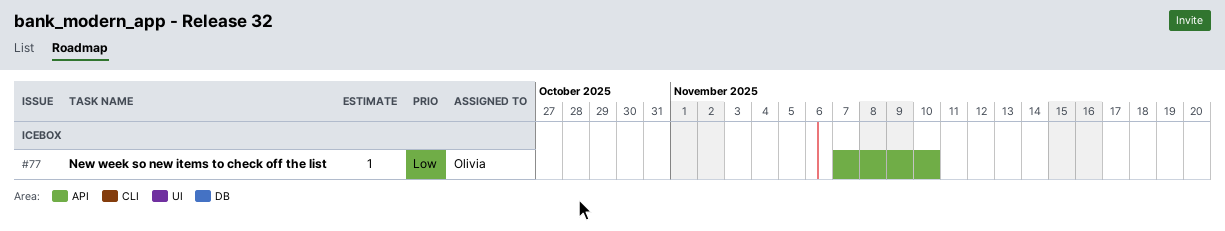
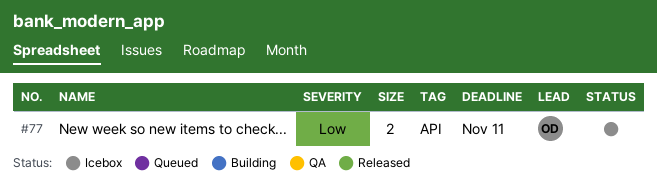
#77, estimate: 1 -> 2
#77, due: Nov 10 -> Nov 11

